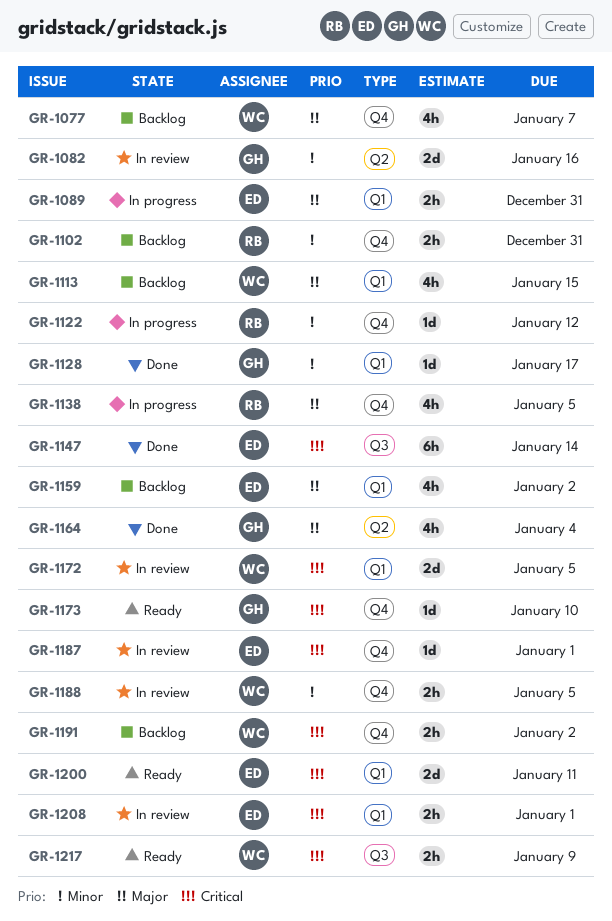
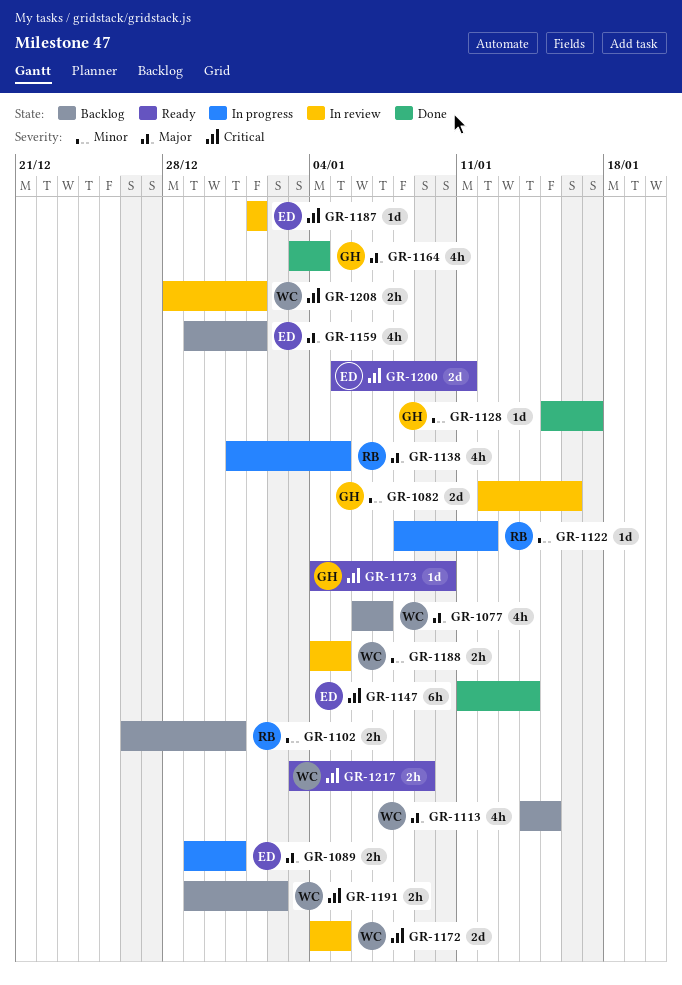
GR-1159, due: Jan 2 -> Jan 1
GR-1208, owner: ED -> WC

